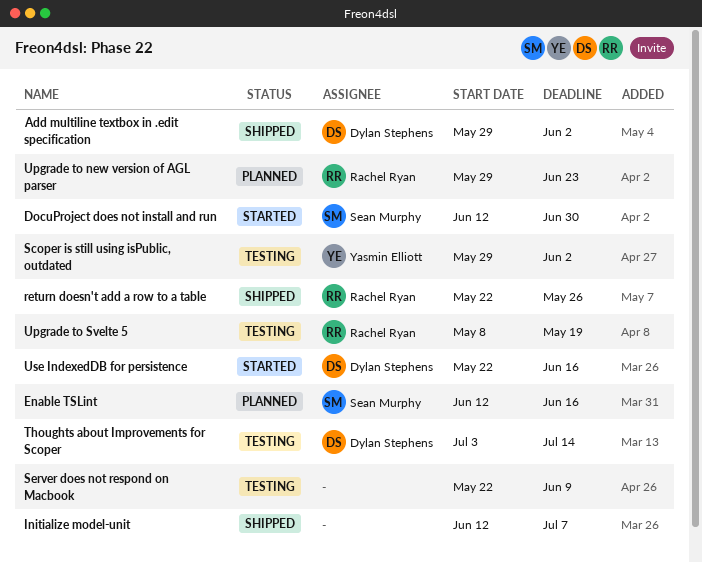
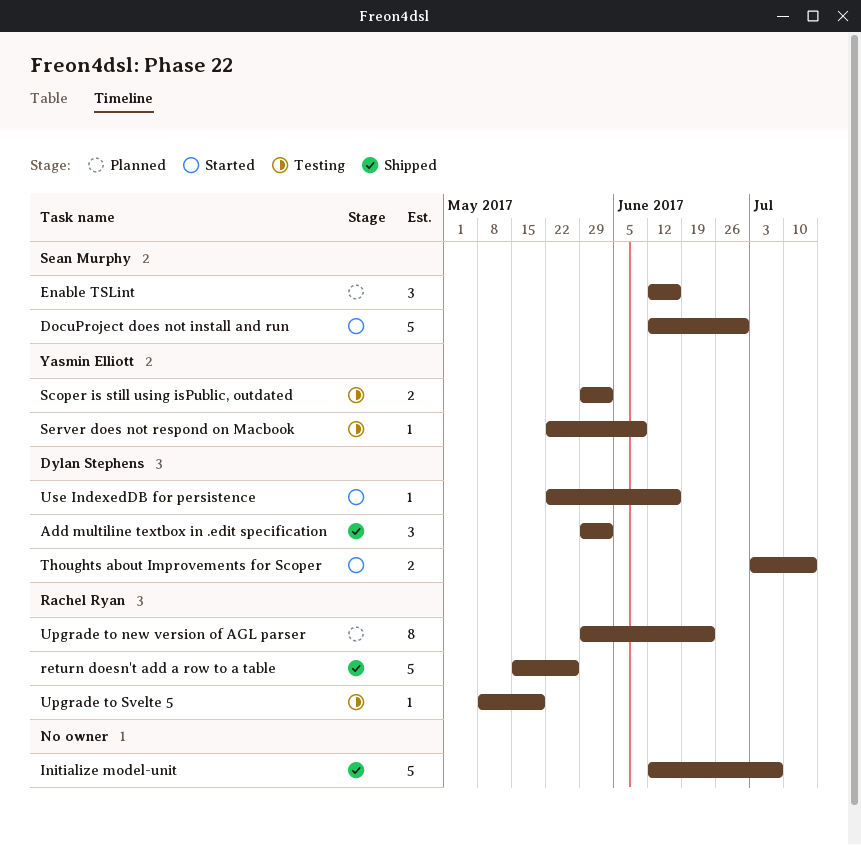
return doesn't add a row to a table, start: May 22 -> May 15
Server does not respond on Macbook, owner: none -> Yasmin Elliott
Thoughts about Improvements for Scoper, status: Testing -> Started

